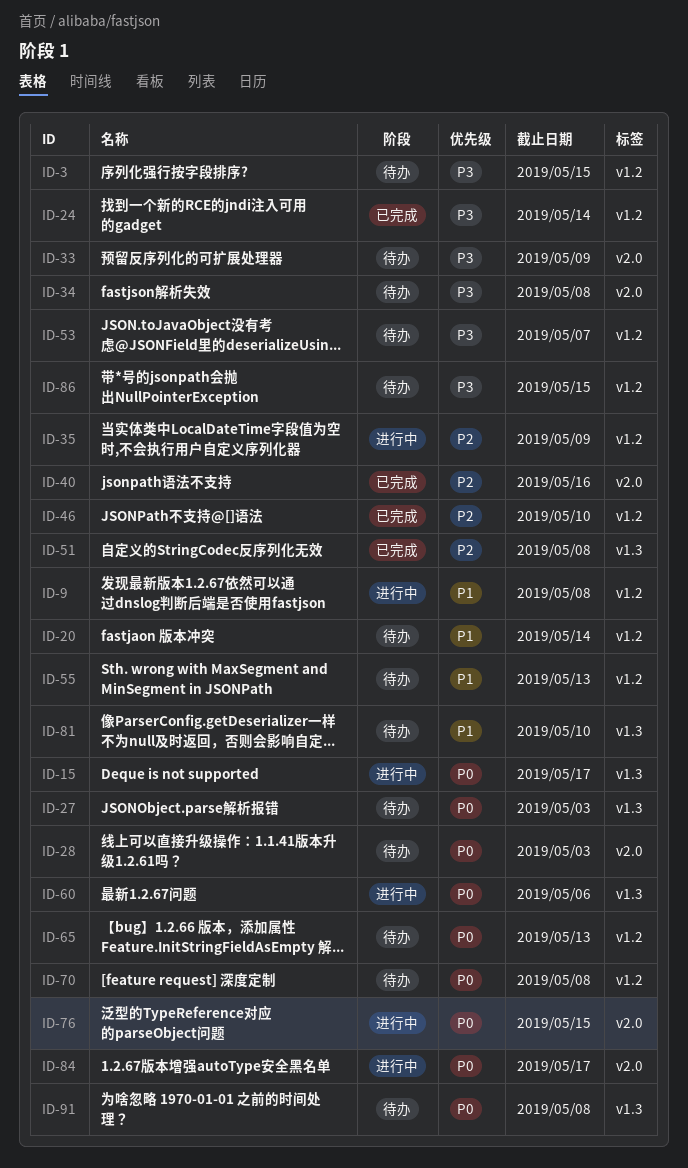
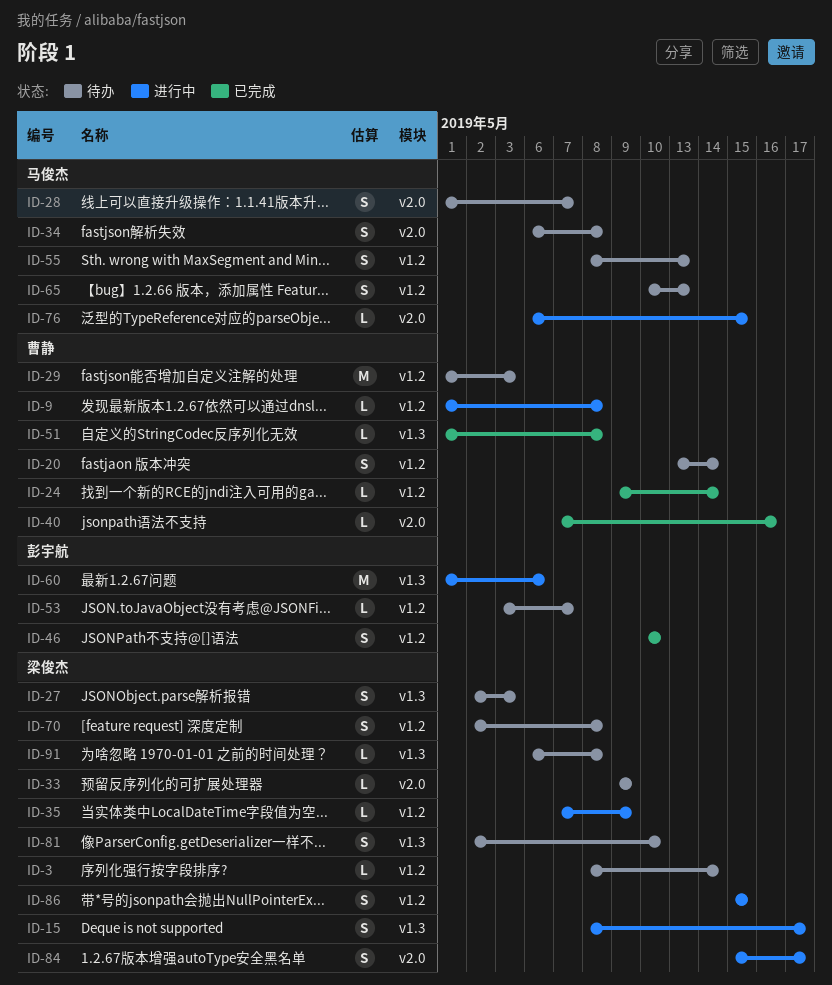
ID-3, due: May 15 -> May 14
ID-28, due: May 3 -> May 7
ID-29: none -> present
ID-86, status: 待办 -> 进行中

